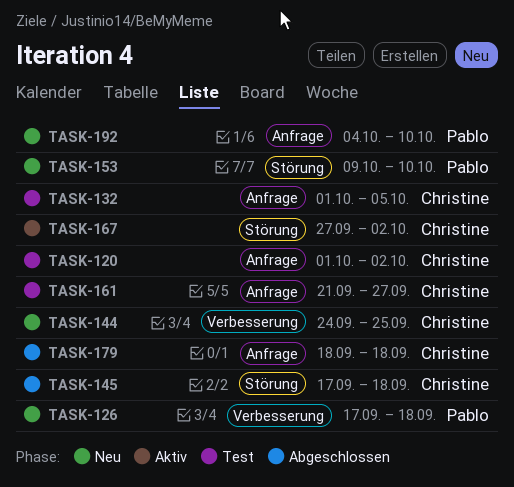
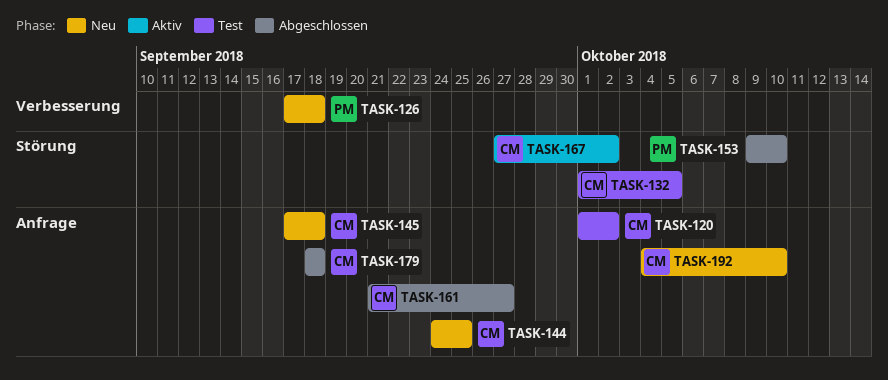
TASK-132, label: Anfrage -> Störung
TASK-144, label: Verbesserung -> Anfrage
TASK-145, status: Abgeschlossen -> Neu
TASK-145, label: Störung -> Anfrage
TASK-153, status: Neu -> Abgeschlossen
TASK-161, status: Test -> Abgeschlossen
TASK-192, owner: Pablo -> Christine

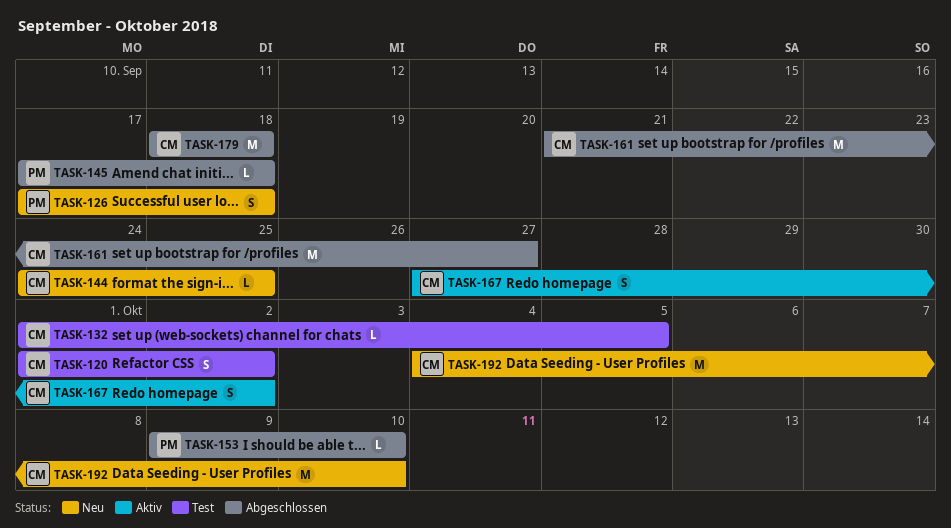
TASK-145, status: Neu -> Abgeschlossen
TASK-145, owner: CM -> PM

